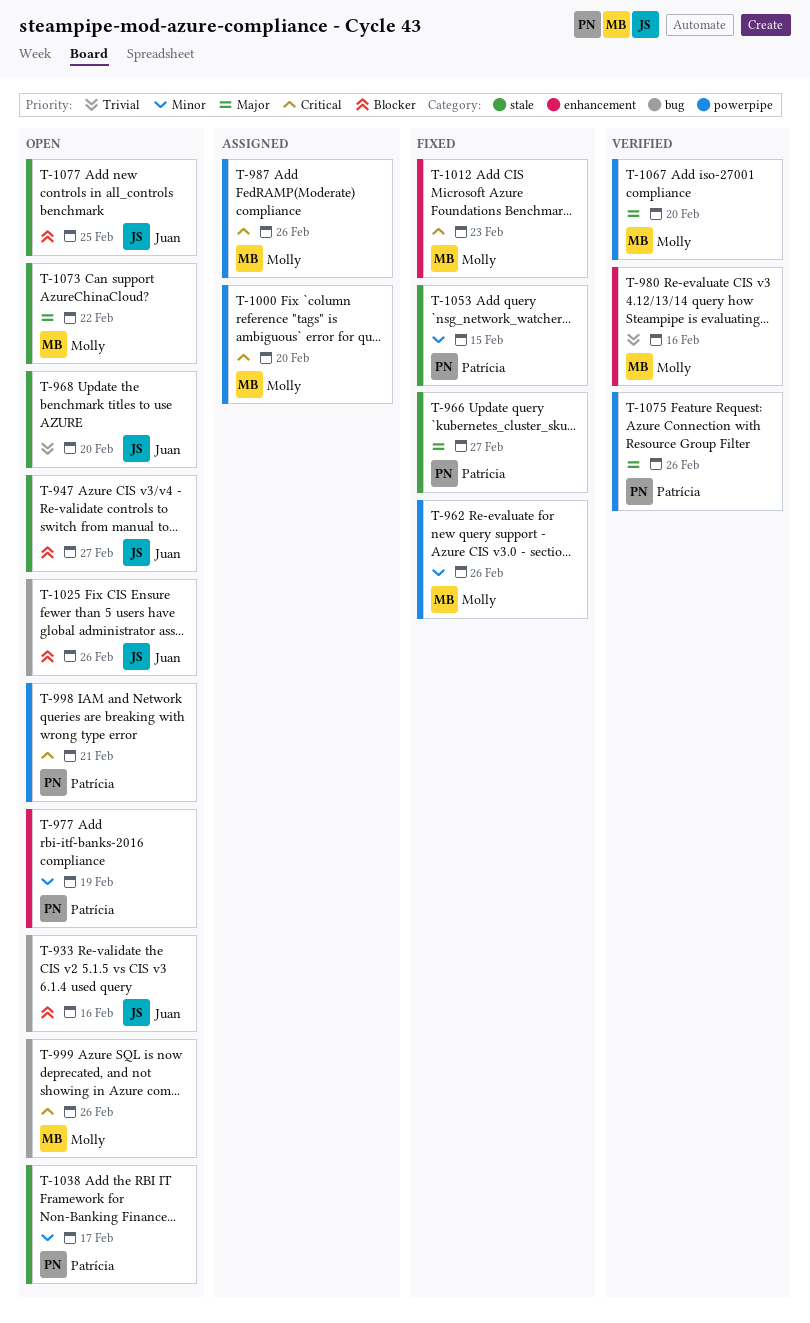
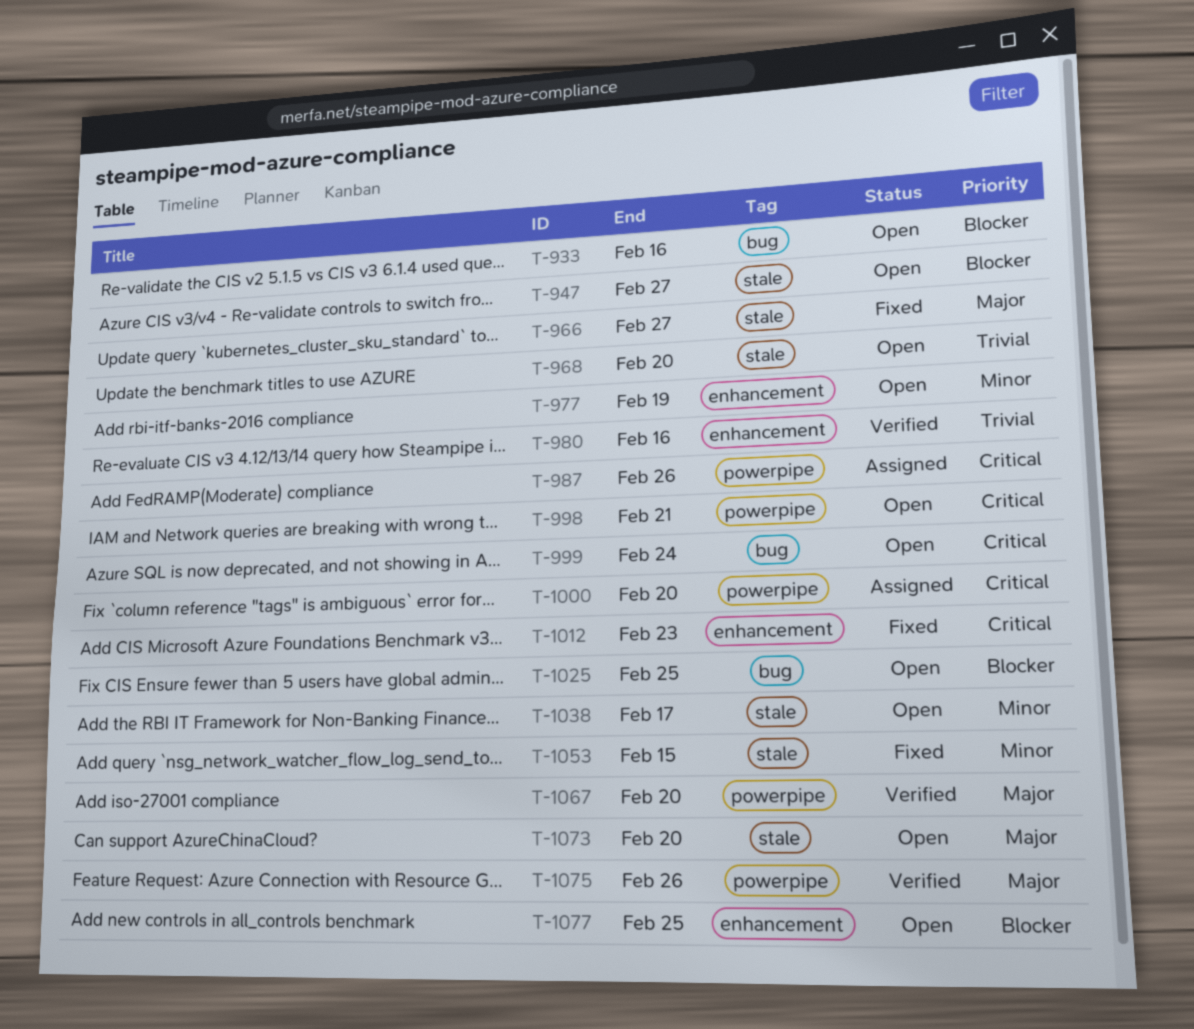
T-962: present -> none
T-999, due: Feb 26 -> Feb 24
T-1025, due: Feb 26 -> Feb 25
T-1073, due: Feb 22 -> Feb 20
T-1077, label: stale -> enhancement

